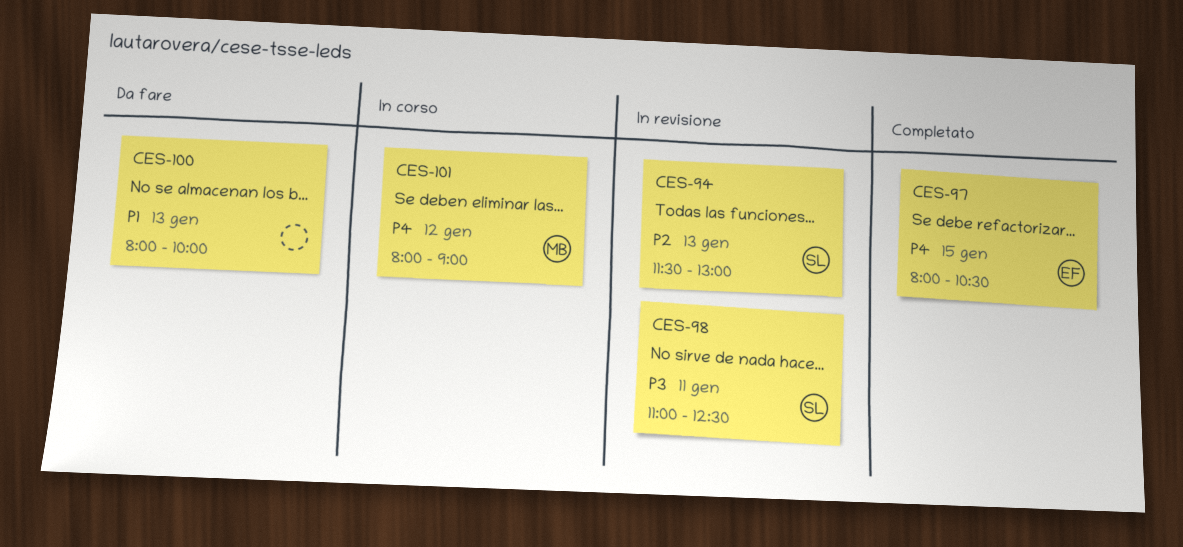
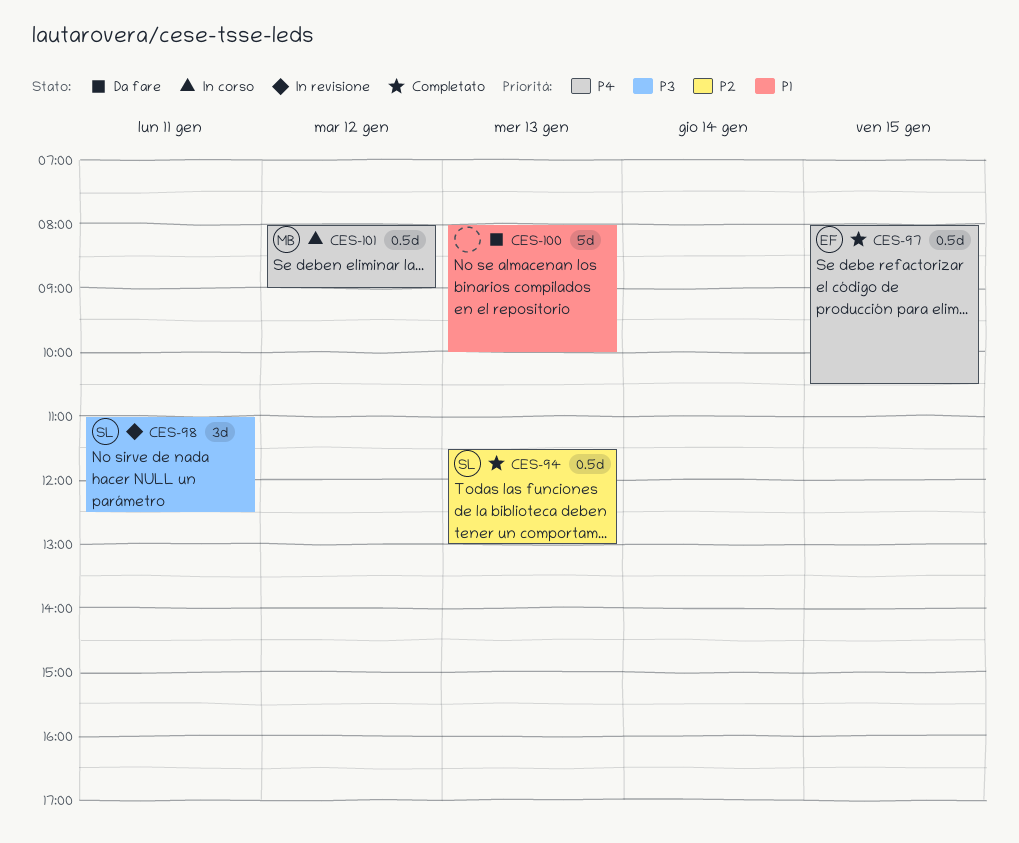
CES-94, status: In revisione -> Completato

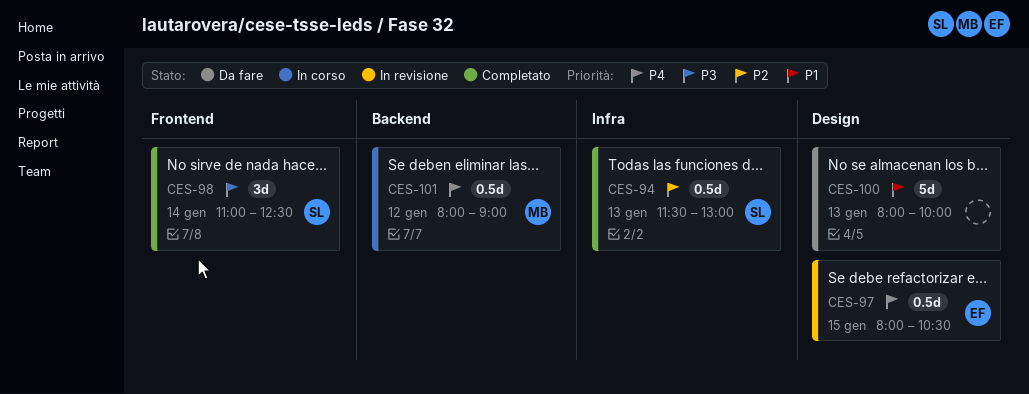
CES-97, status: Completato -> In revisione
CES-98, status: In revisione -> Completato
CES-98, day: Jan 11 -> Jan 14

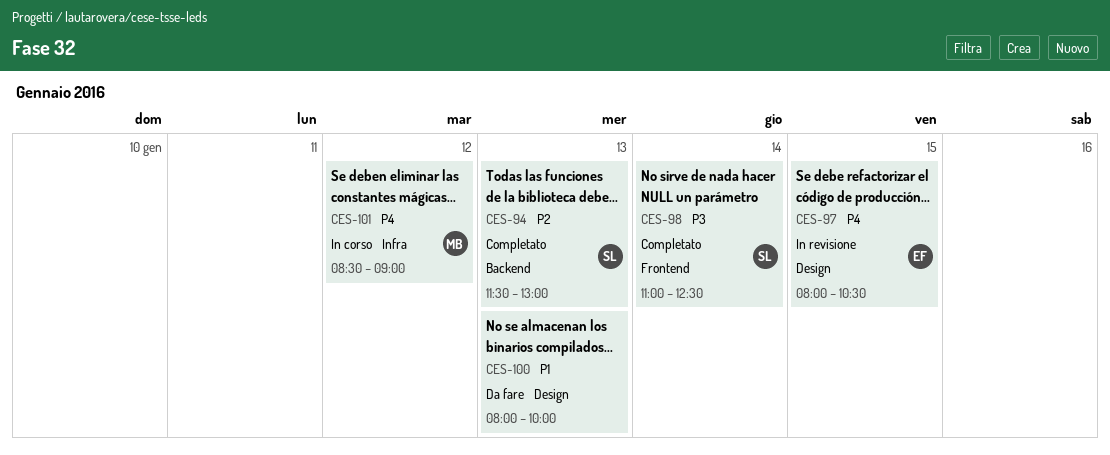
CES-94, label: Infra -> Backend
CES-101, label: Backend -> Infra
CES-101, begins: 08:00 -> 08:30

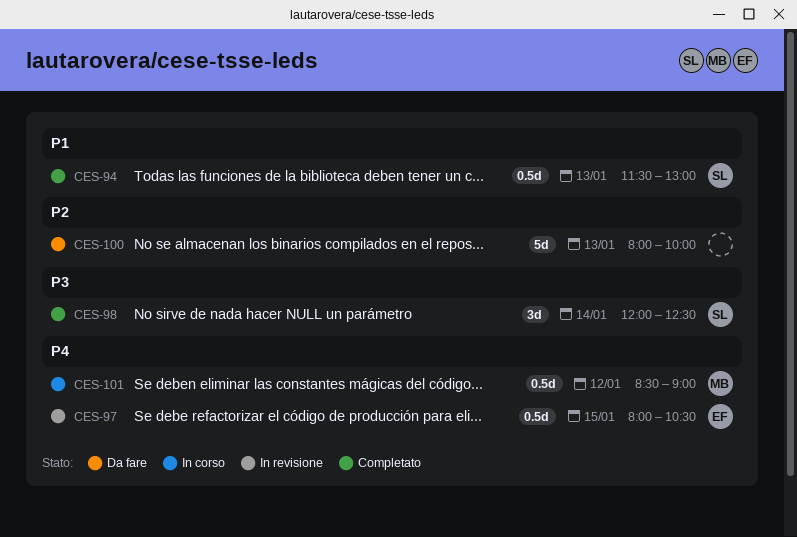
CES-94, priority: P2 -> P1
CES-98, begins: 11:00 -> 12:00
CES-100, priority: P1 -> P2

